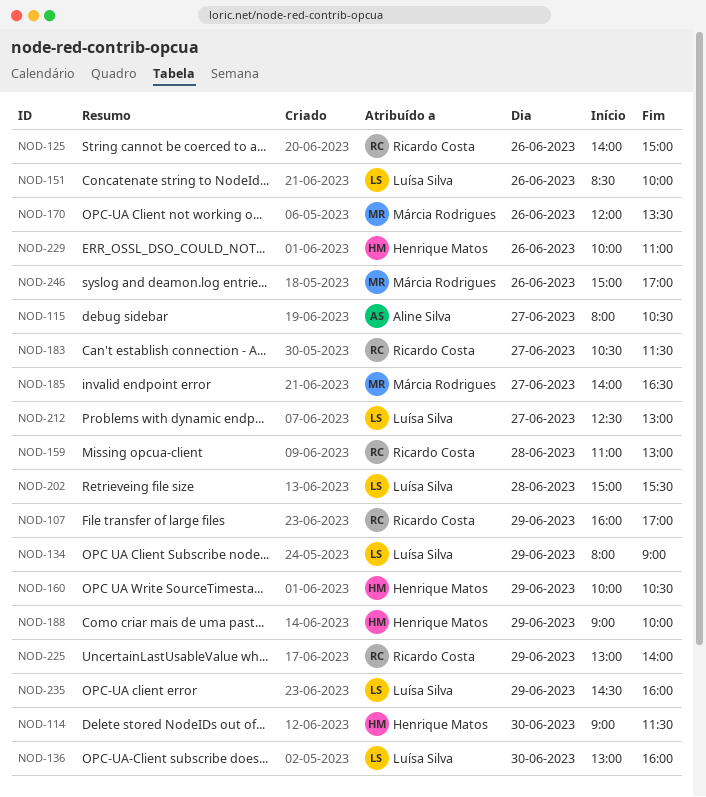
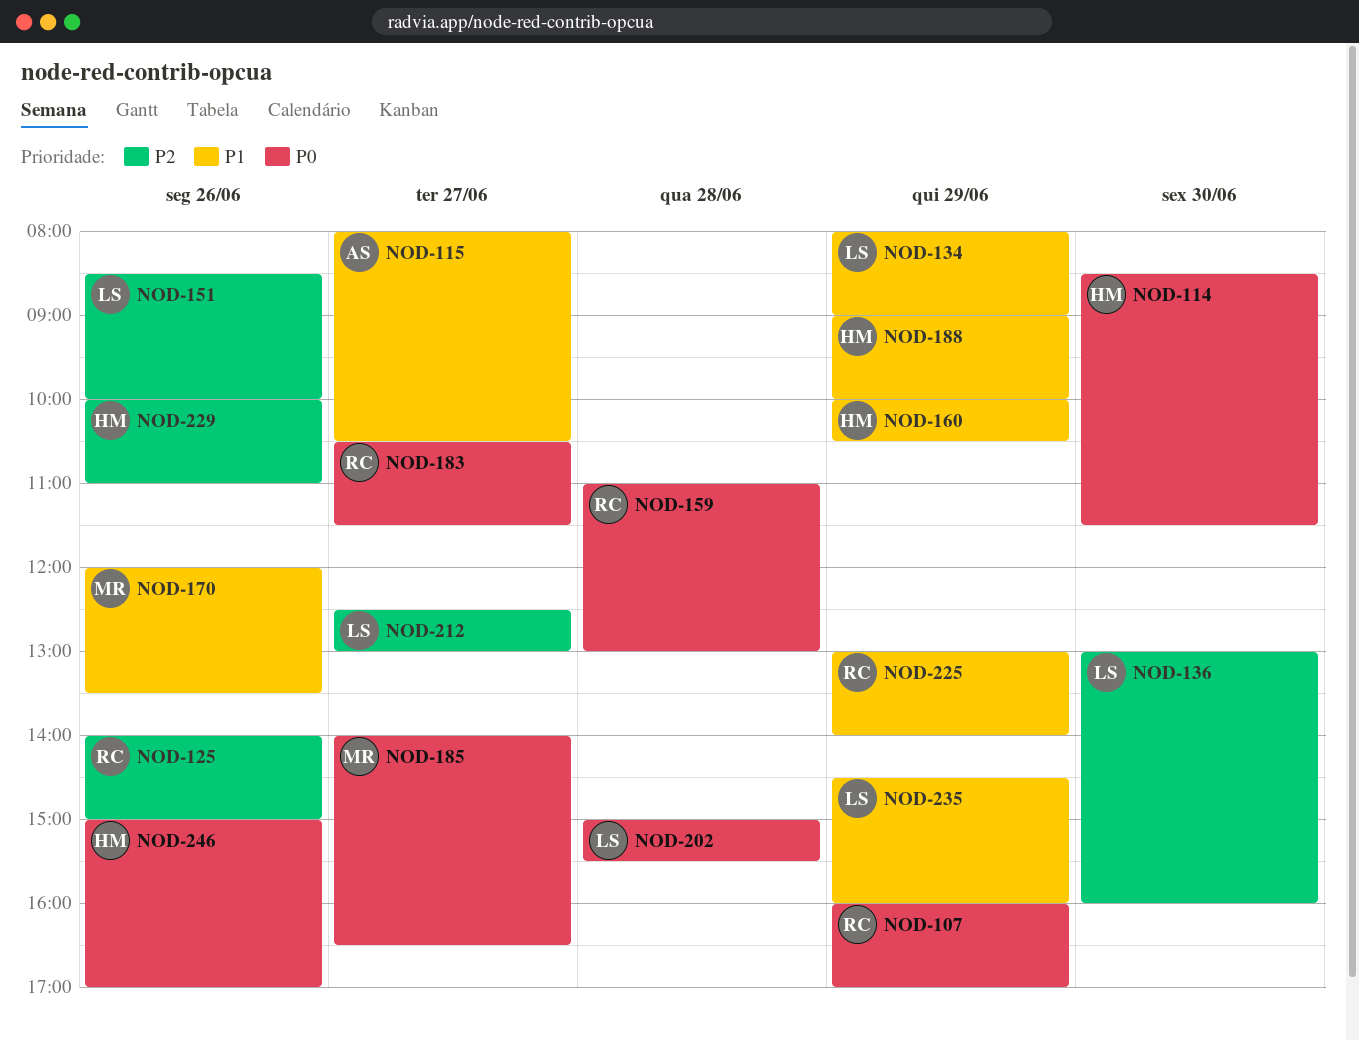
NOD-114, begins: 09:00 -> 08:30
NOD-246, owner: Márcia Rodrigues -> Henrique Matos

